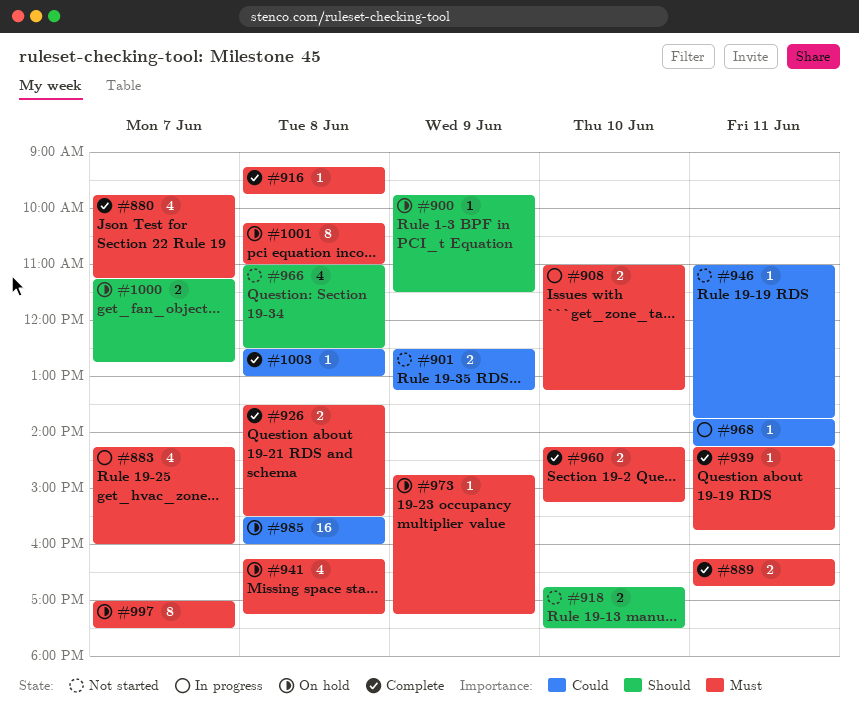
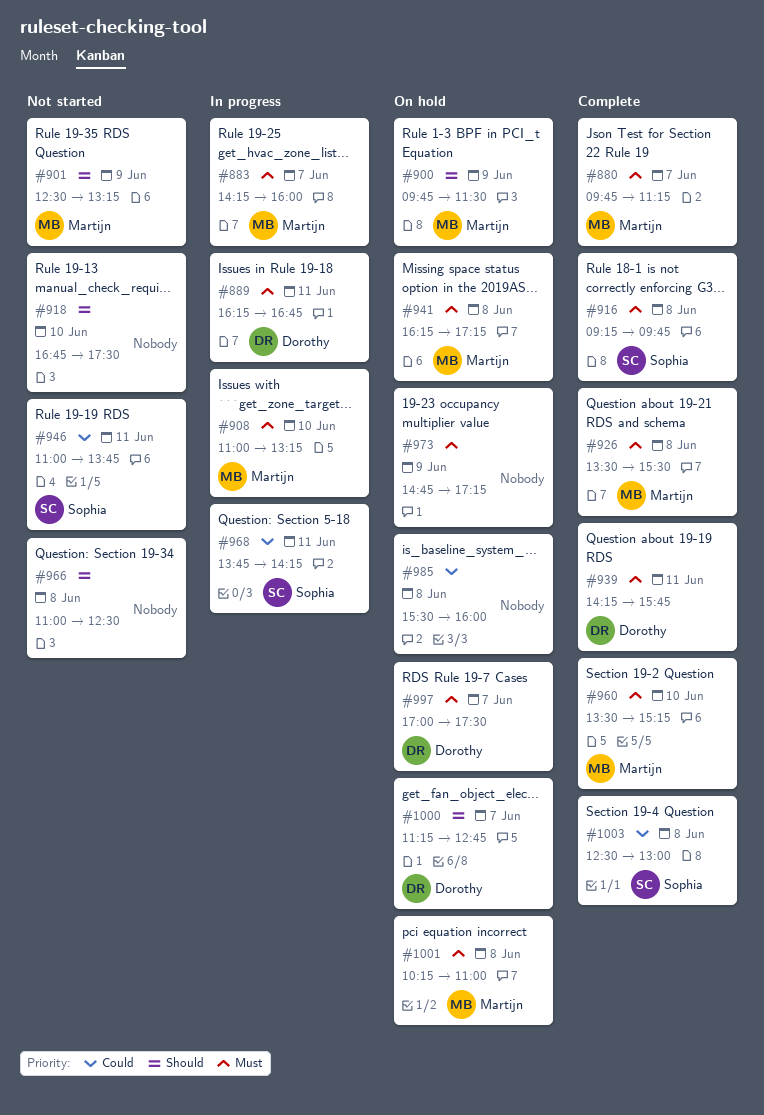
#889, status: Complete -> In progress
#901, priority: Could -> Should
#960, begins: 14:15 -> 13:30

